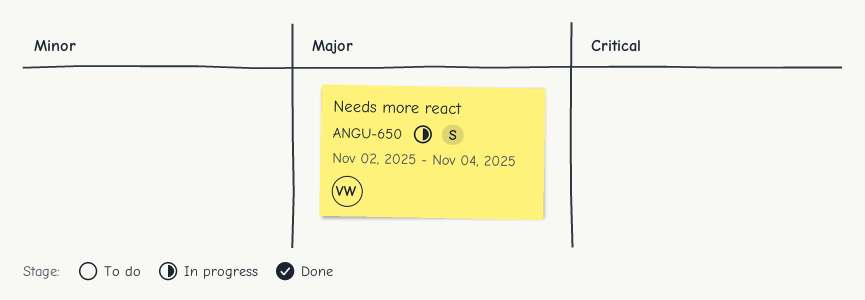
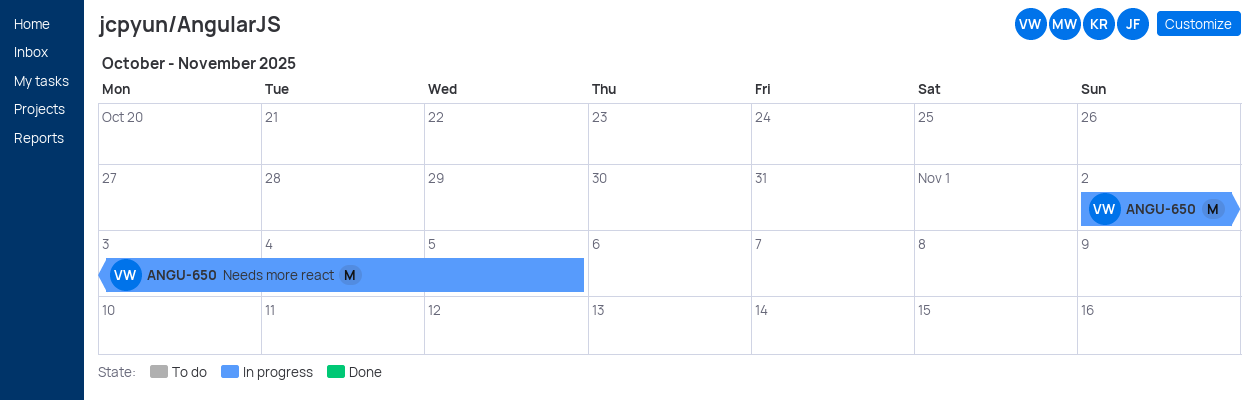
ANGU-650, estimate: S -> M
ANGU-650, due: Nov 4 -> Nov 5

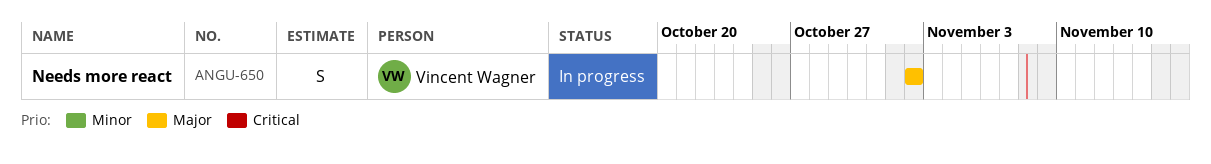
ANGU-650, estimate: M -> S
ANGU-650, due: Nov 5 -> Nov 2

